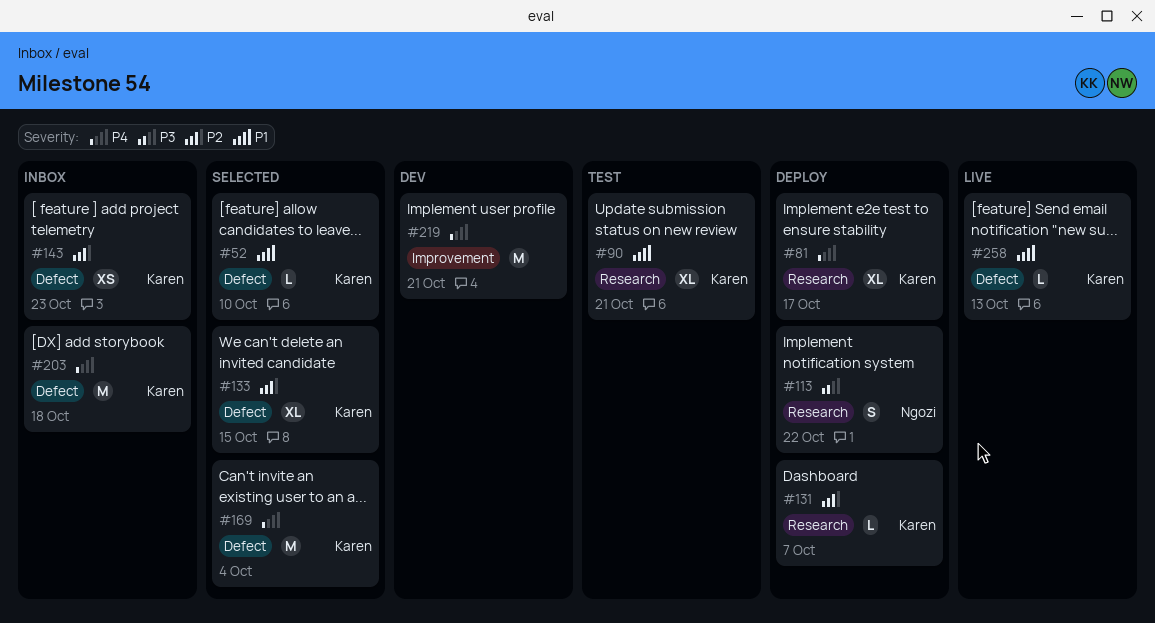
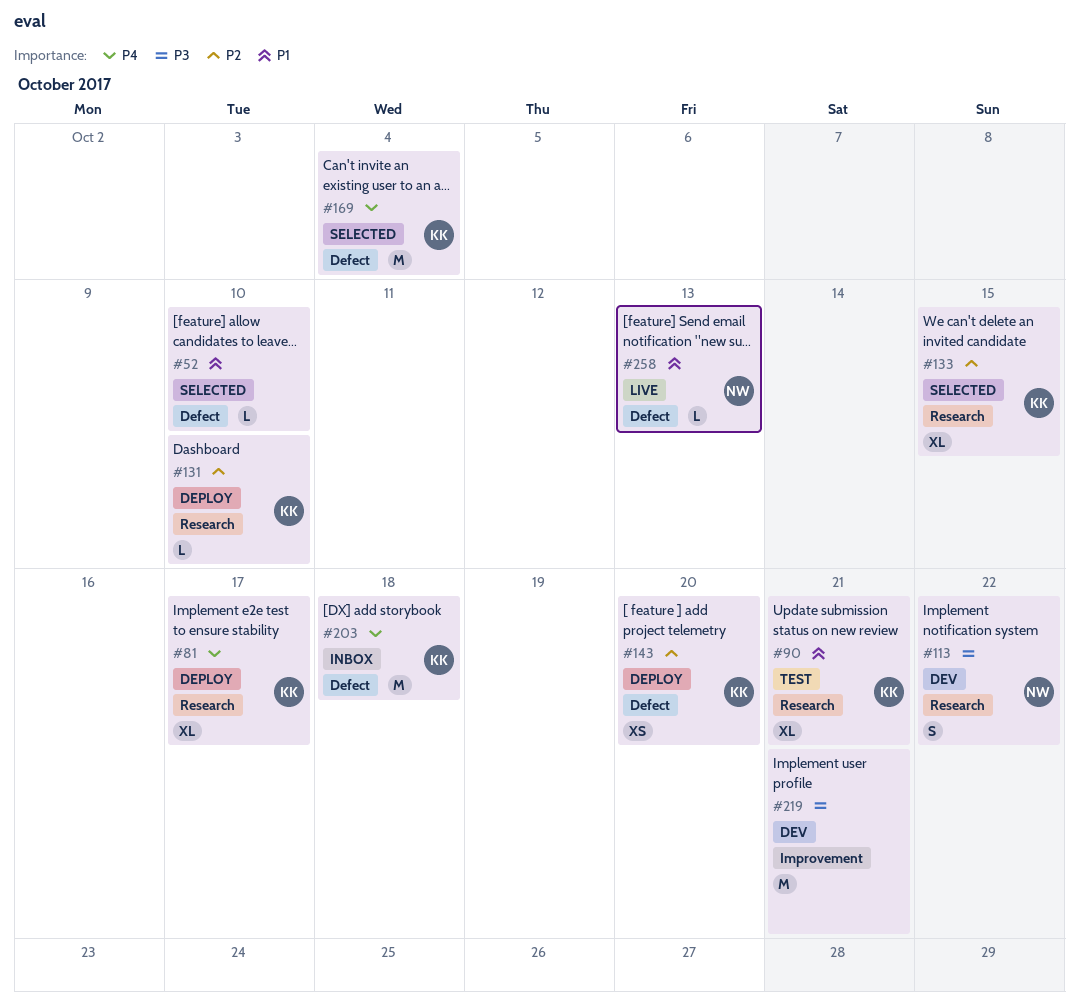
#52, owner: Karen -> none
#113, status: Deploy -> Dev
#131, due: Oct 7 -> Oct 10
#133, label: Defect -> Research
#143, status: Inbox -> Deploy
#143, due: Oct 23 -> Oct 20
#219, priority: P4 -> P3
#258, owner: Karen -> Ngozi

